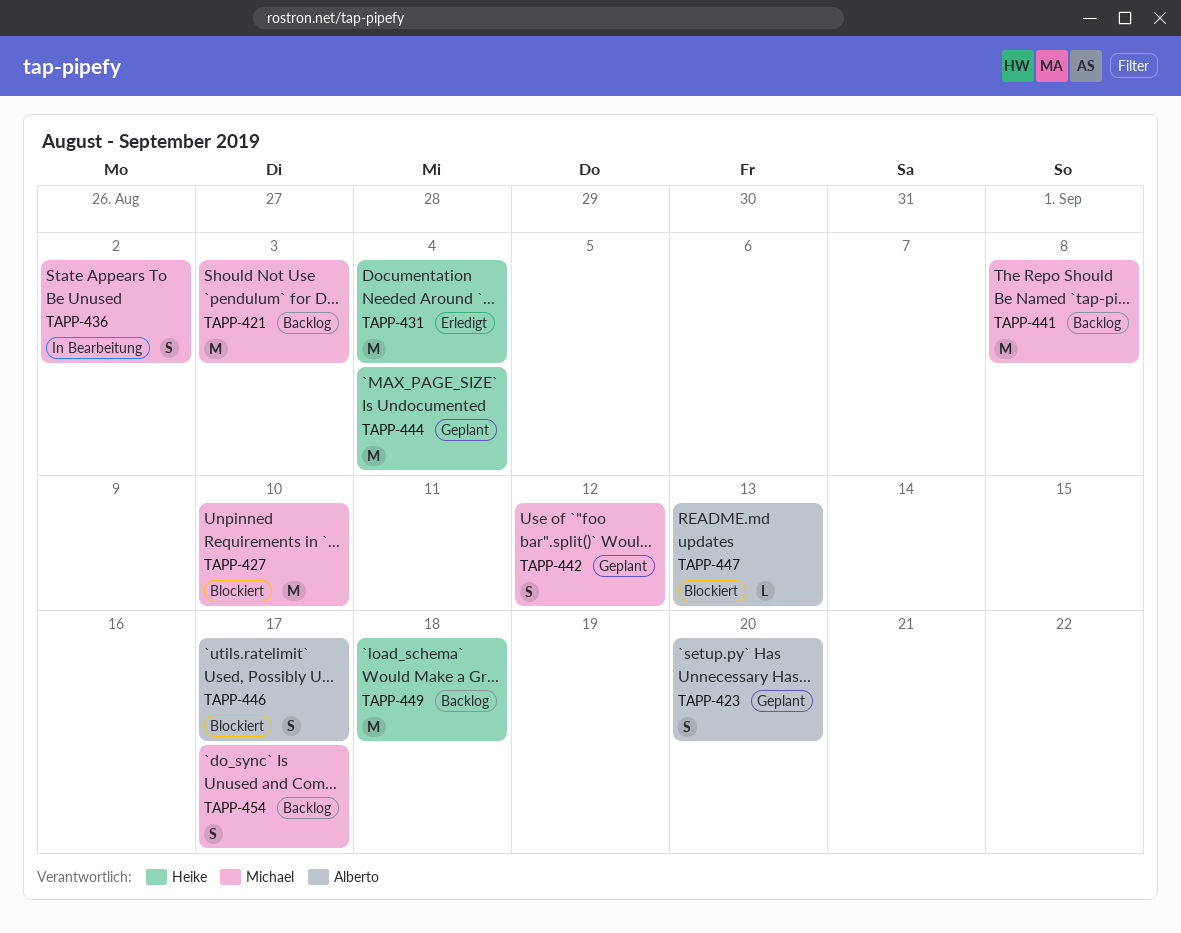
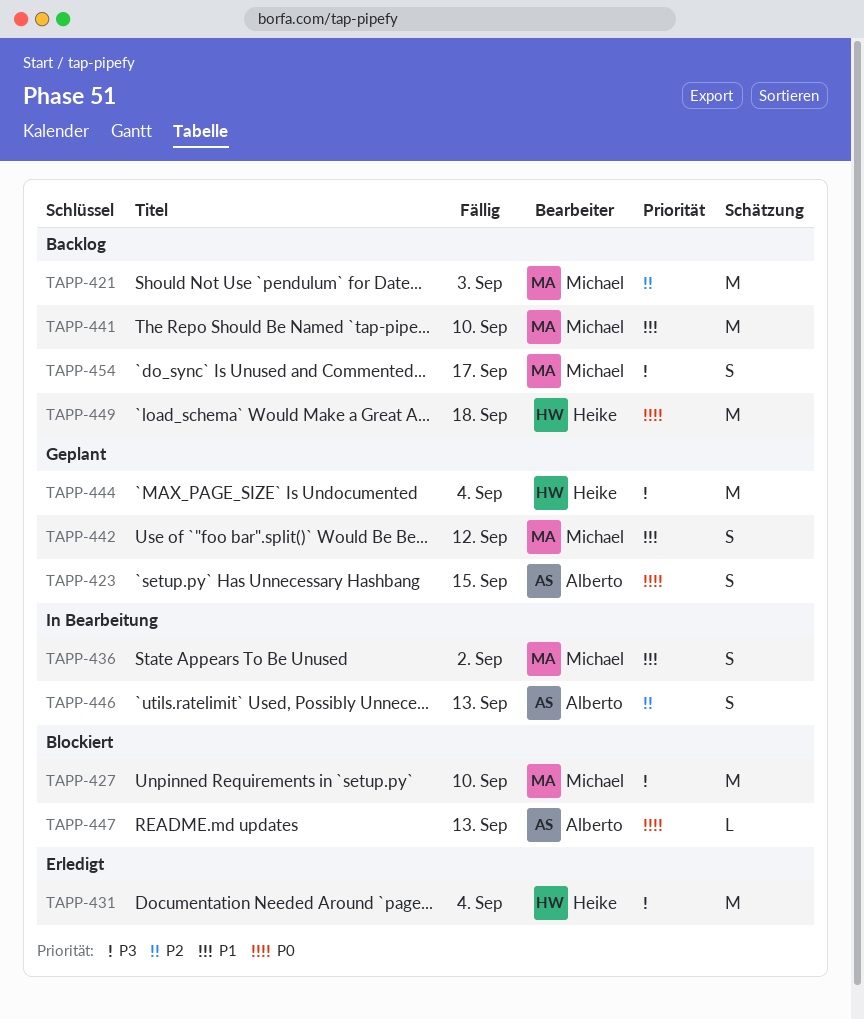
TAPP-423, due: Sep 20 -> Sep 15
TAPP-441, due: Sep 8 -> Sep 10
TAPP-446, status: Blockiert -> In Bearbeitung
TAPP-446, due: Sep 17 -> Sep 13

